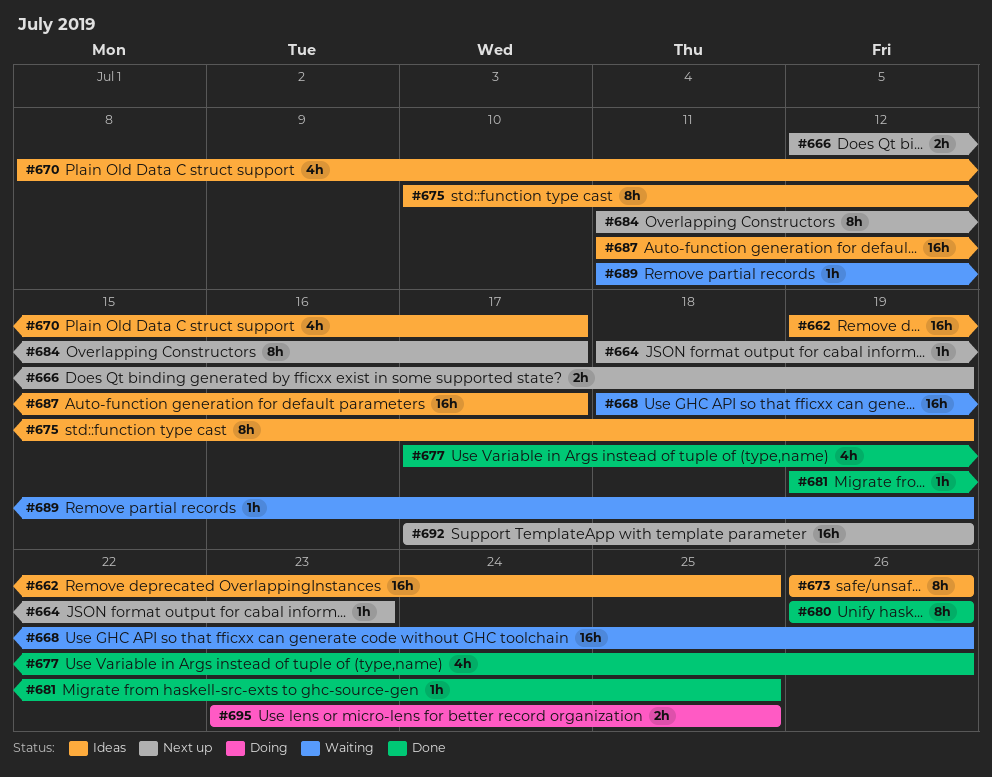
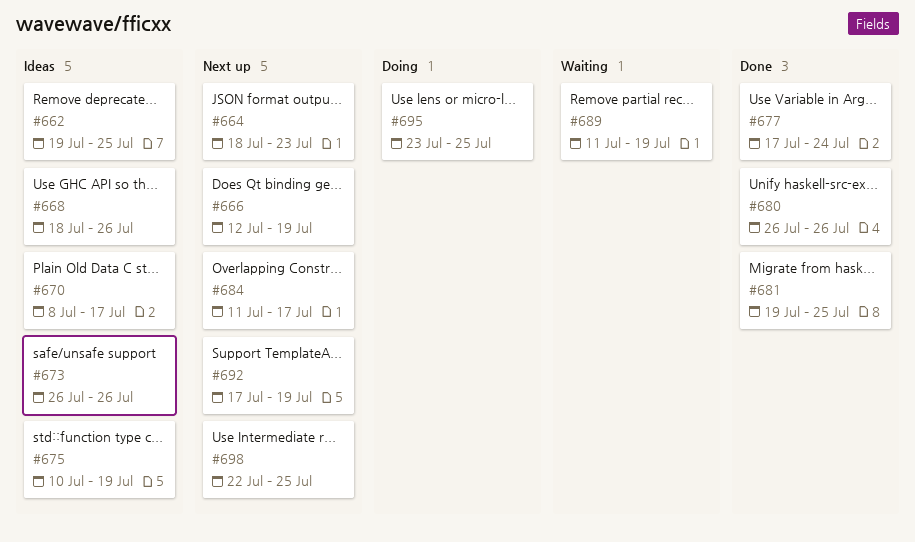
#668, status: Waiting -> Ideas
#677, due: Jul 26 -> Jul 24
#687: present -> none
#698: none -> present

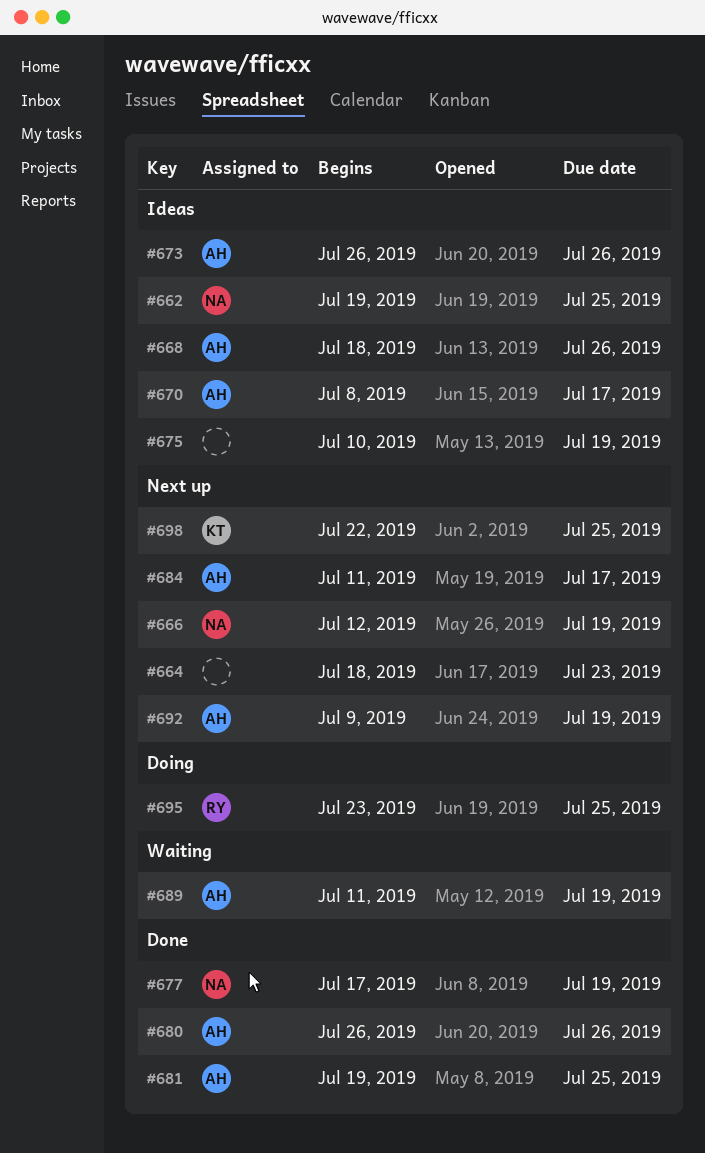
#677, due: Jul 24 -> Jul 19
#692, start: Jul 17 -> Jul 9

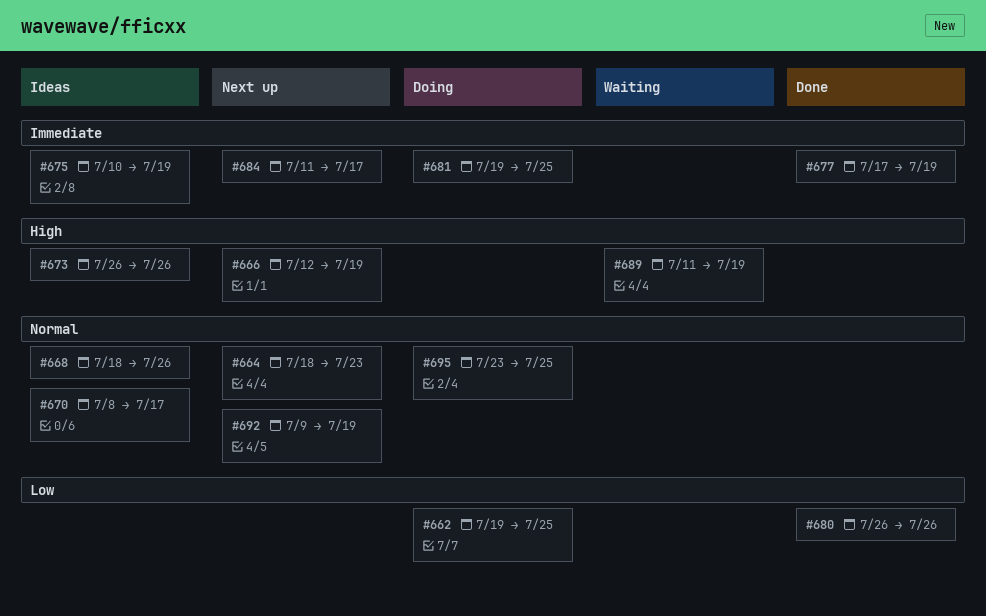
#662, status: Ideas -> Doing
#681, status: Done -> Doing
#698: present -> none

